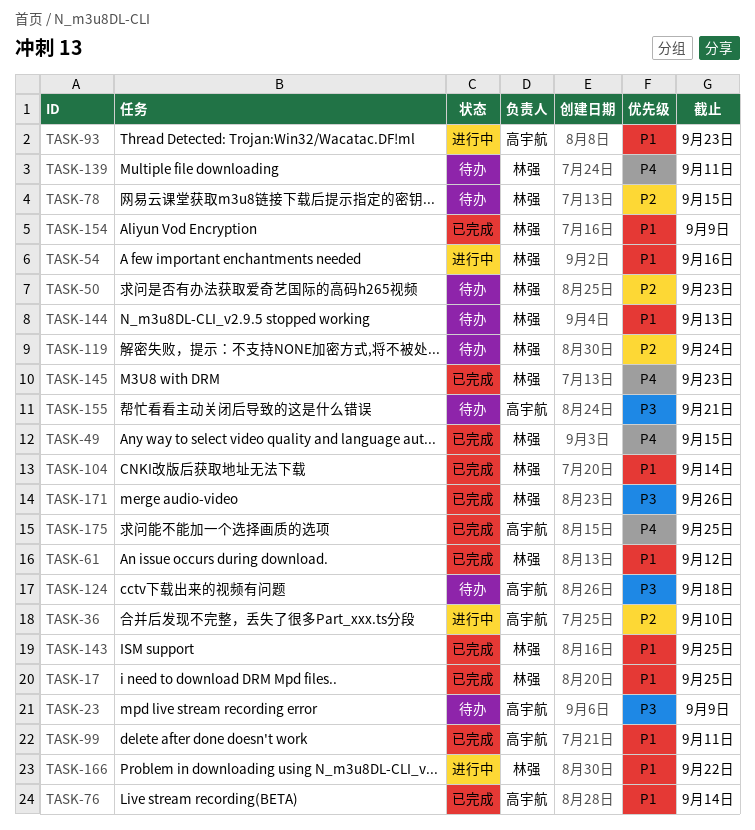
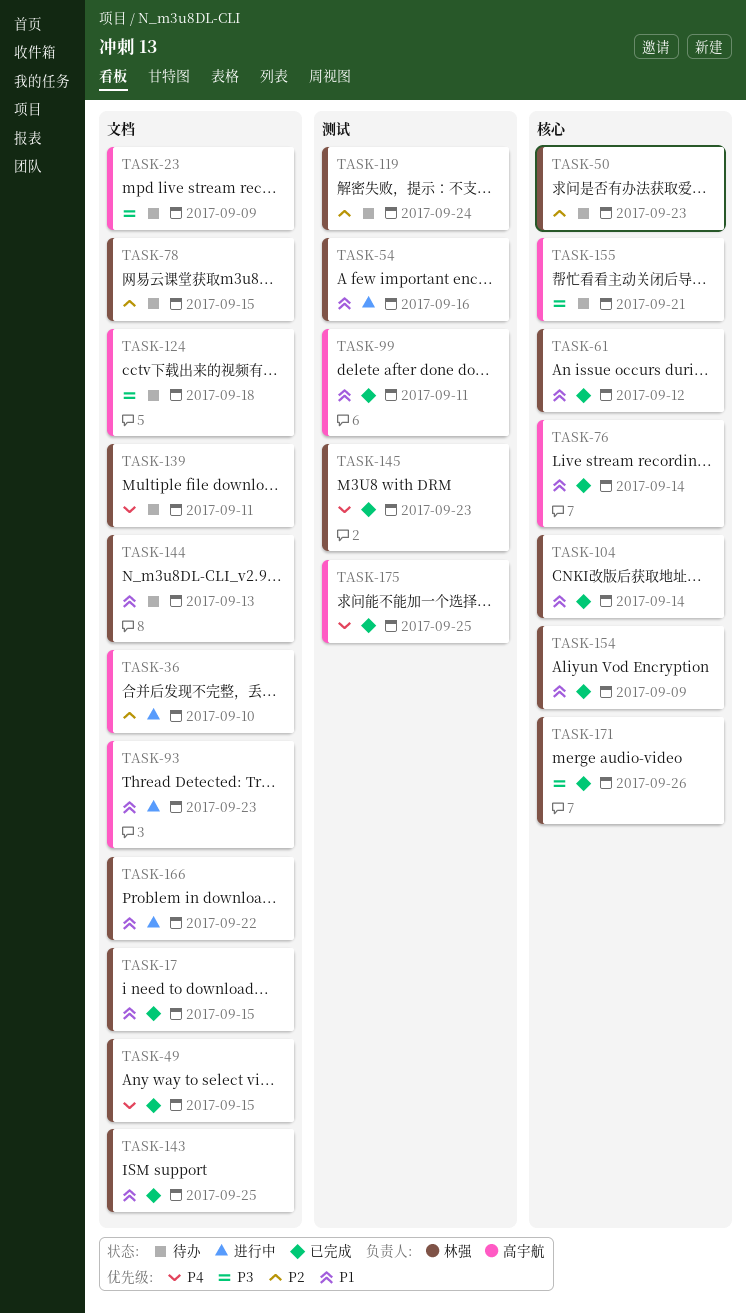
TASK-17, due: Sep 25 -> Sep 15

